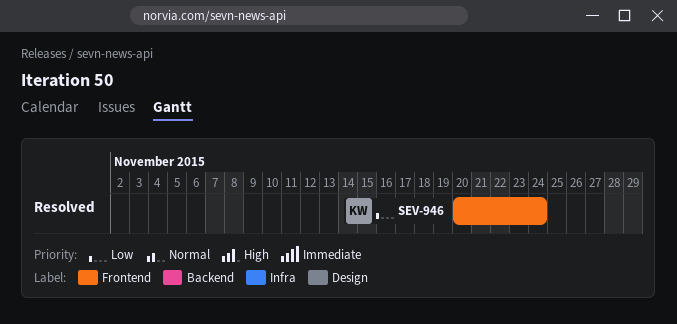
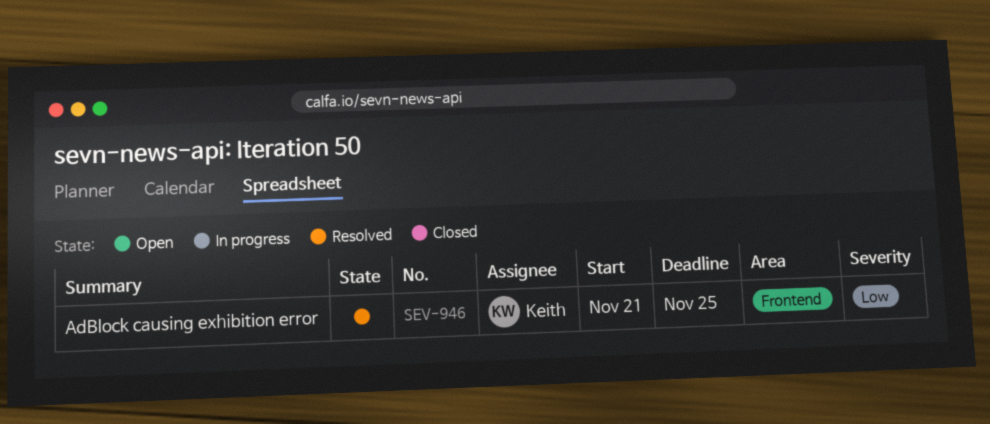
SEV-946, start: Nov 20 -> Nov 21
SEV-946, due: Nov 24 -> Nov 25

